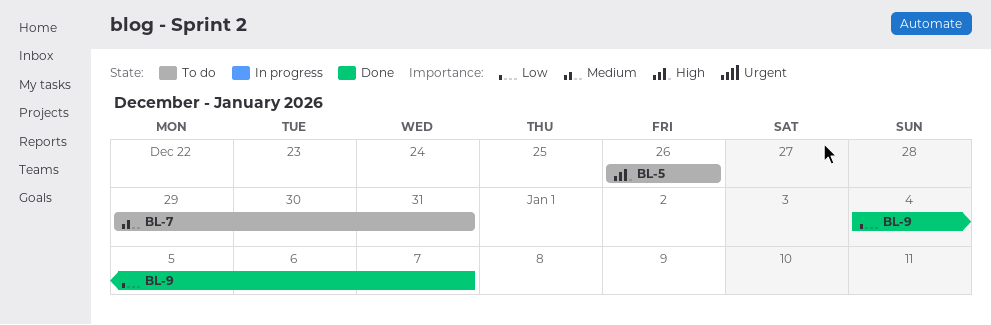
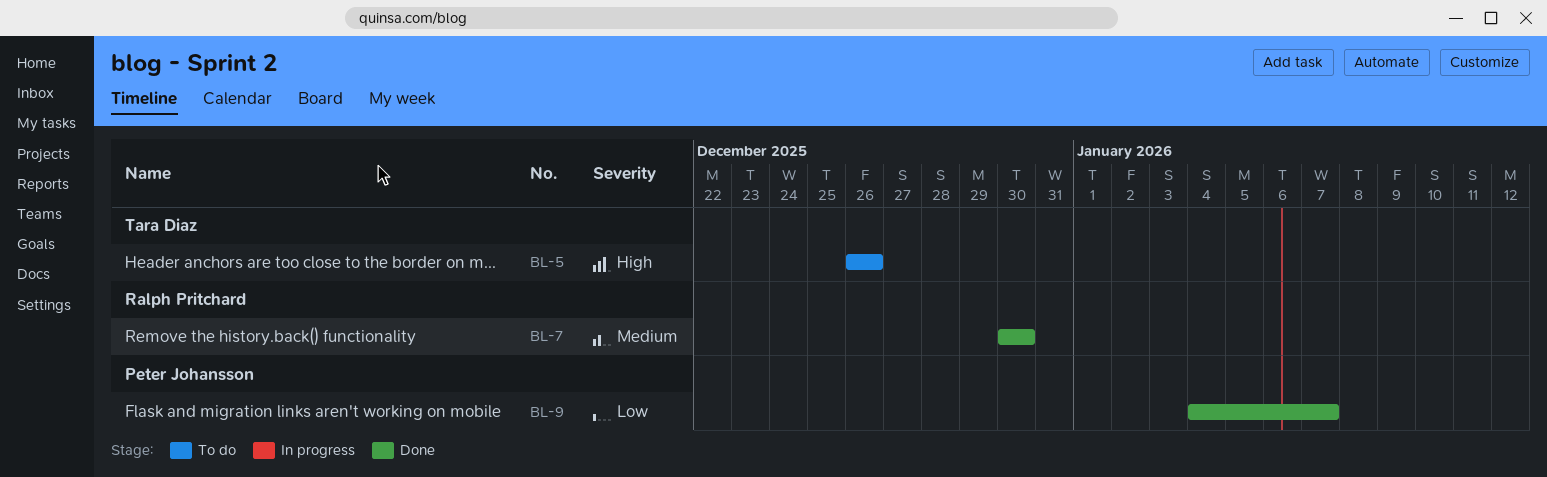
BL-7, status: To do -> Done
BL-7, start: Dec 29 -> Dec 30
BL-7, due: Dec 31 -> Dec 30

